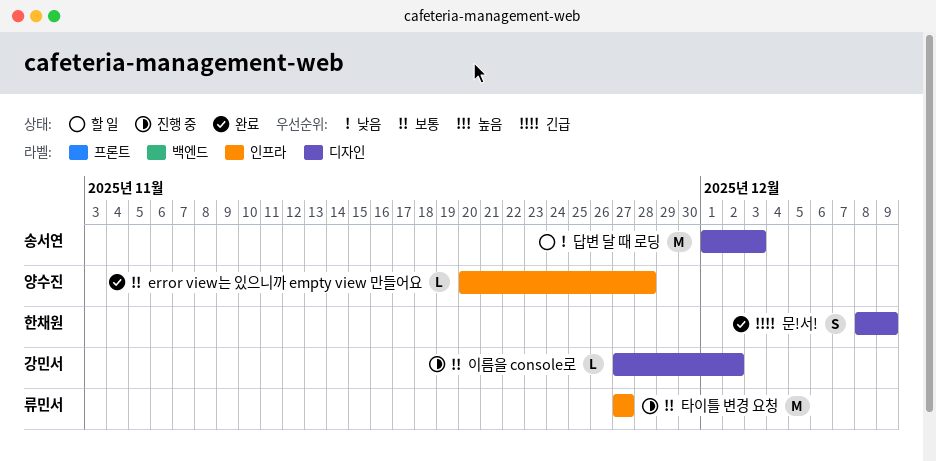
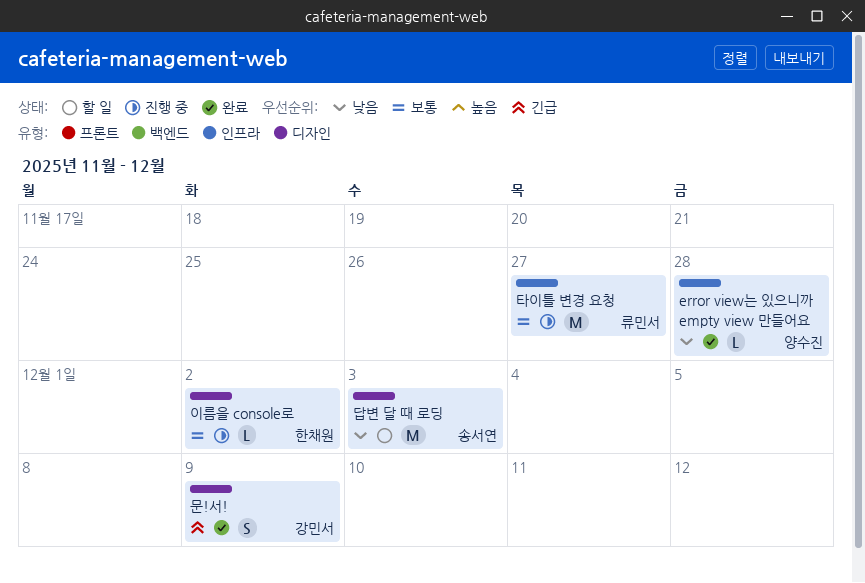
error view는 있으니까 empty view 만들어요, priority: 보통 -> 낮음
문!서!, owner: 한채원 -> 강민서
이름을 console로, owner: 강민서 -> 한채원

